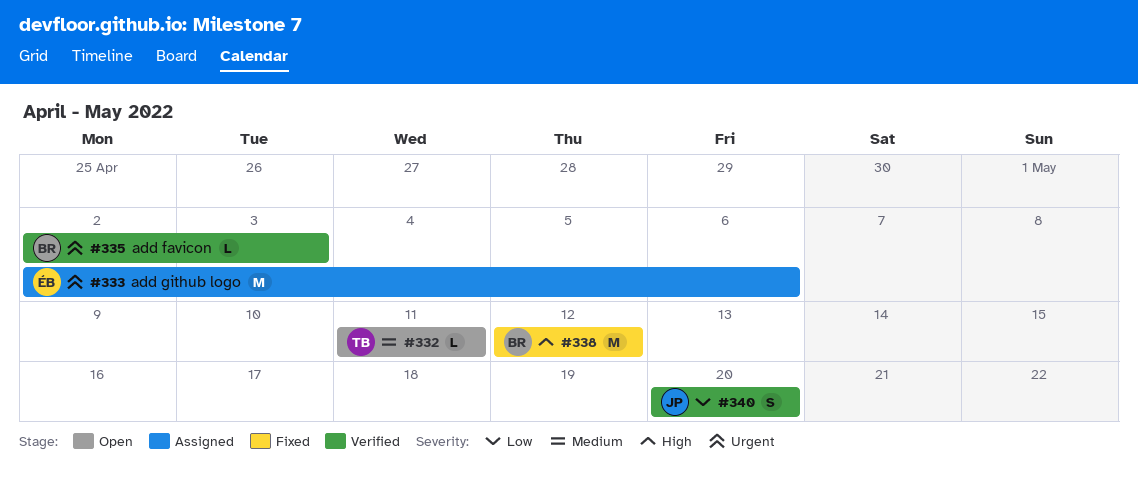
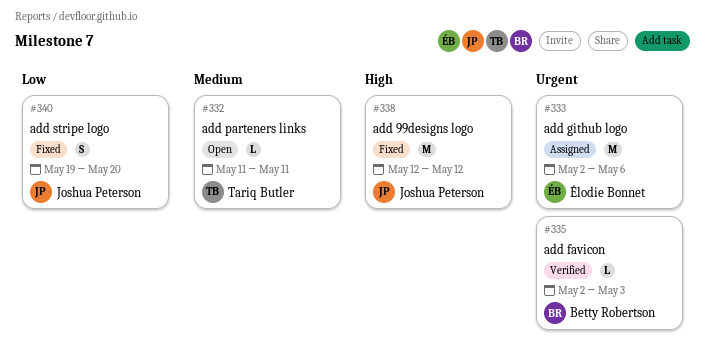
#338, owner: Betty Robertson -> Joshua Peterson
#340, status: Verified -> Fixed
#340, start: May 20 -> May 19

